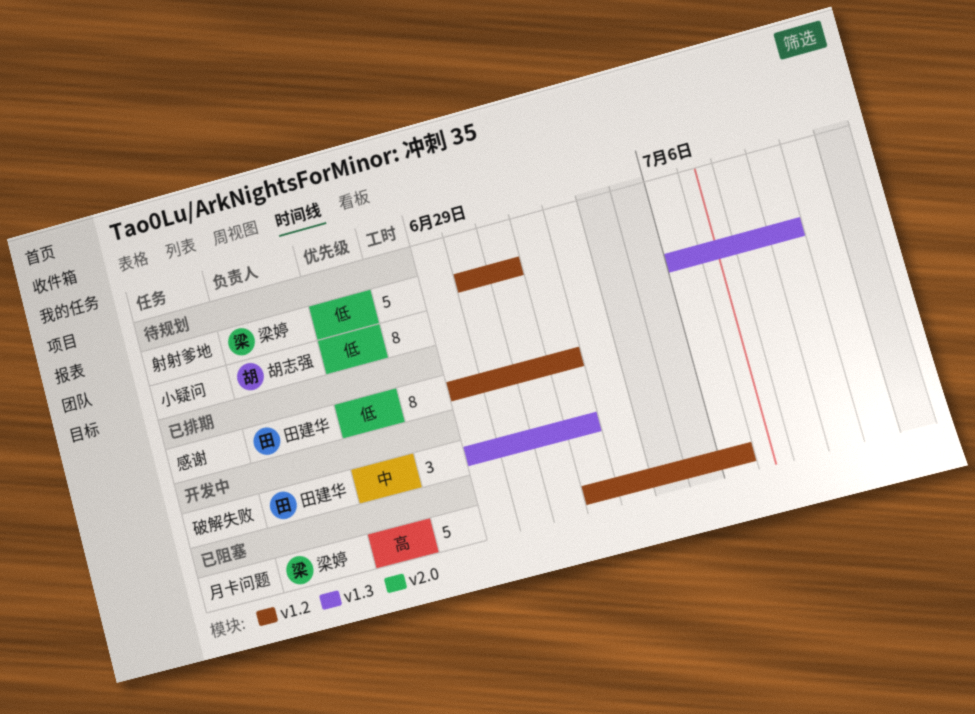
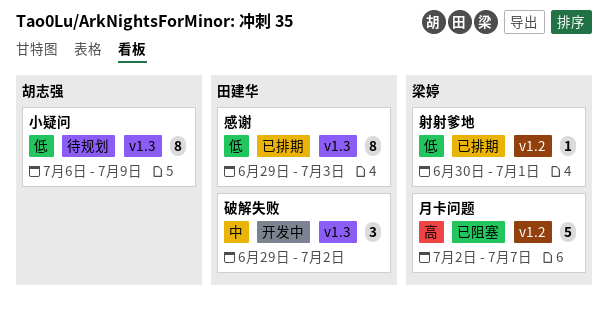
射射爹地, status: 待规划 -> 已排期
射射爹地, estimate: 5 -> 1
感谢, label: v1.2 -> v1.3
感谢, due: Jul 2 -> Jul 3
月卡问题, due: Jul 6 -> Jul 7

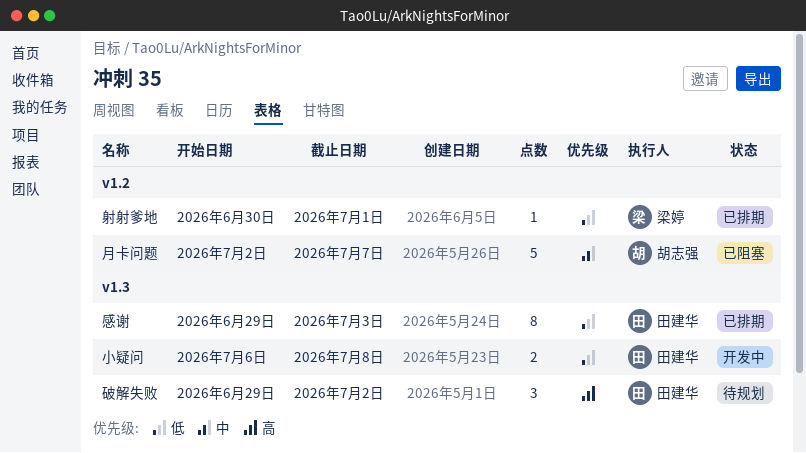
小疑问, status: 待规划 -> 开发中
小疑问, owner: 胡志强 -> 田建华
小疑问, estimate: 8 -> 2
小疑问, due: Jul 9 -> Jul 8
月卡问题, owner: 梁婷 -> 胡志强
月卡问题, priority: 高 -> 中
破解失败, status: 开发中 -> 待规划
破解失败, priority: 中 -> 高

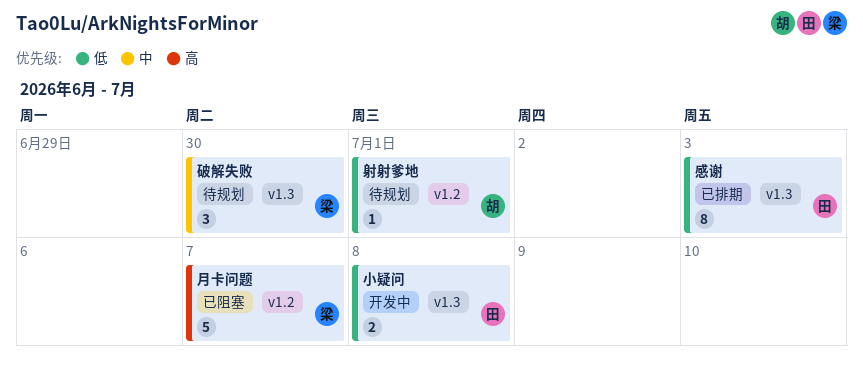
射射爹地, status: 已排期 -> 待规划
射射爹地, owner: 梁婷 -> 胡志强
月卡问题, owner: 胡志强 -> 梁婷
月卡问题, priority: 中 -> 高
破解失败, owner: 田建华 -> 梁婷
破解失败, priority: 高 -> 中
破解失败, due: Jul 2 -> Jun 30

